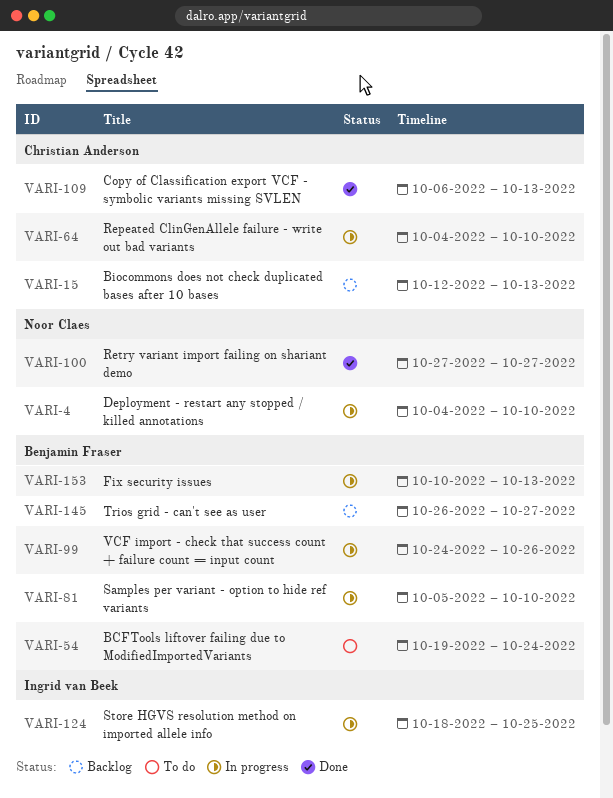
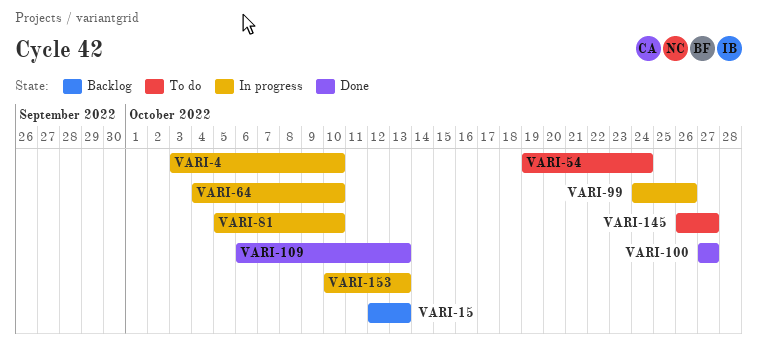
VARI-4, start: Oct 4 -> Oct 3
VARI-124: present -> none
VARI-145, status: Backlog -> To do

